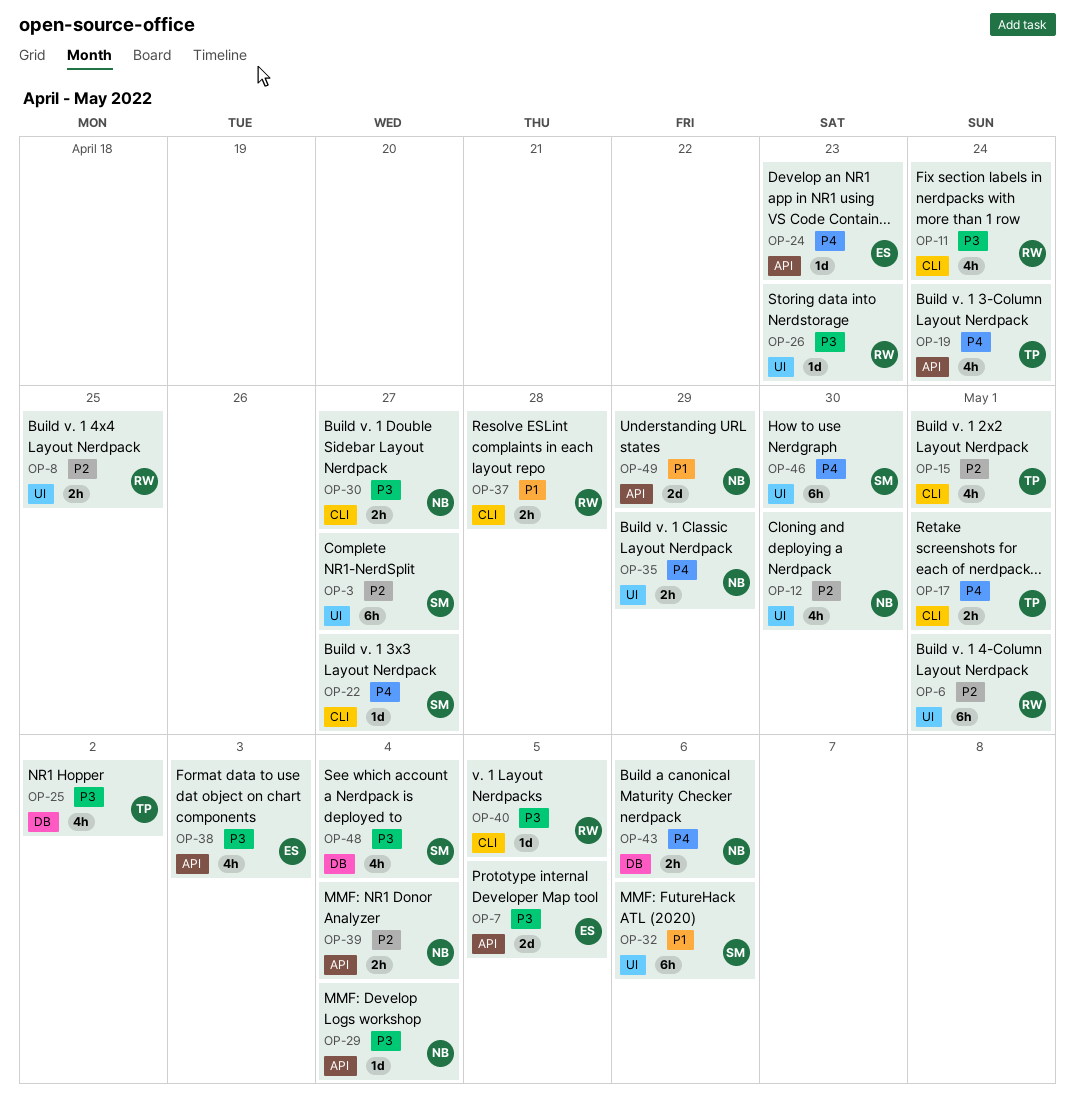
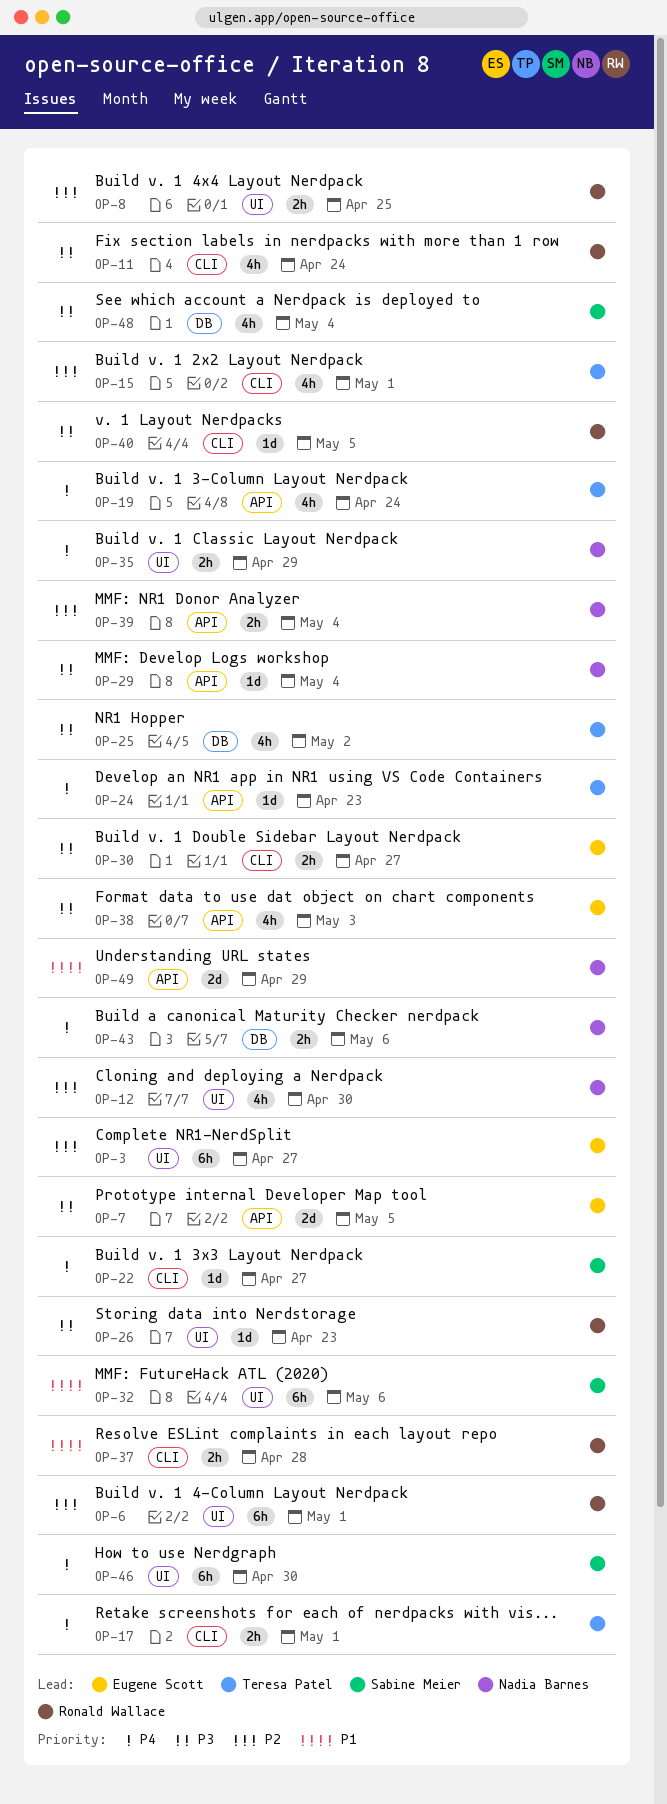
OP-3, owner: Sabine Meier -> Eugene Scott
OP-24, owner: Eugene Scott -> Teresa Patel
OP-30, owner: Nadia Barnes -> Eugene Scott

